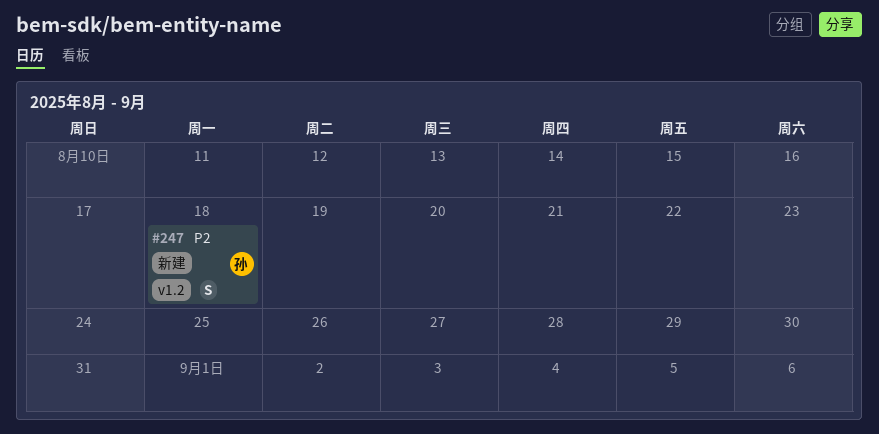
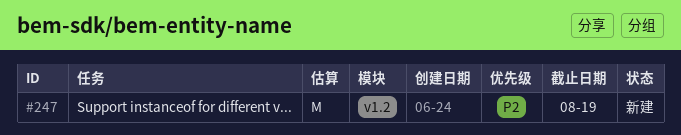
#247, estimate: S -> M
#247, due: Aug 18 -> Aug 19

